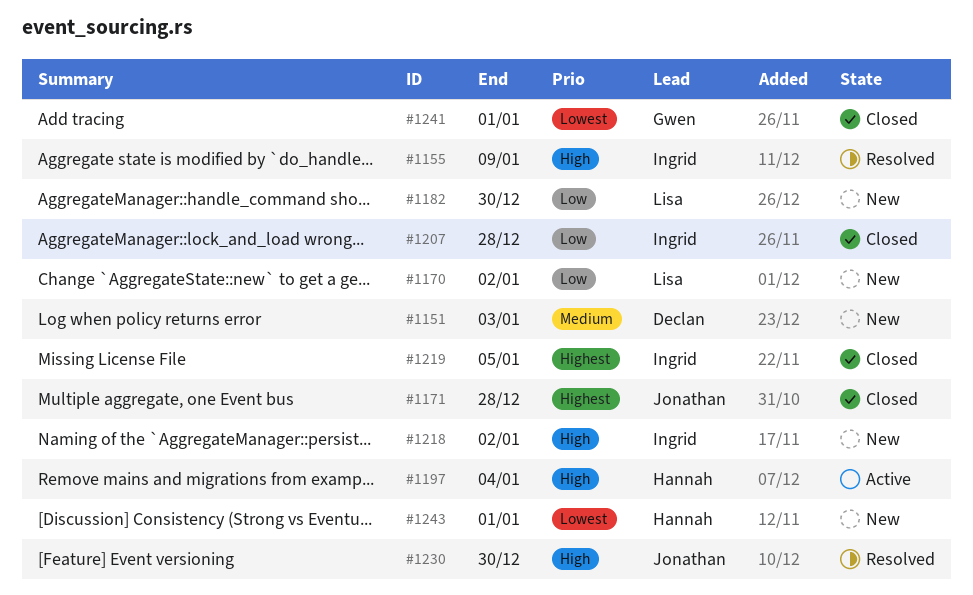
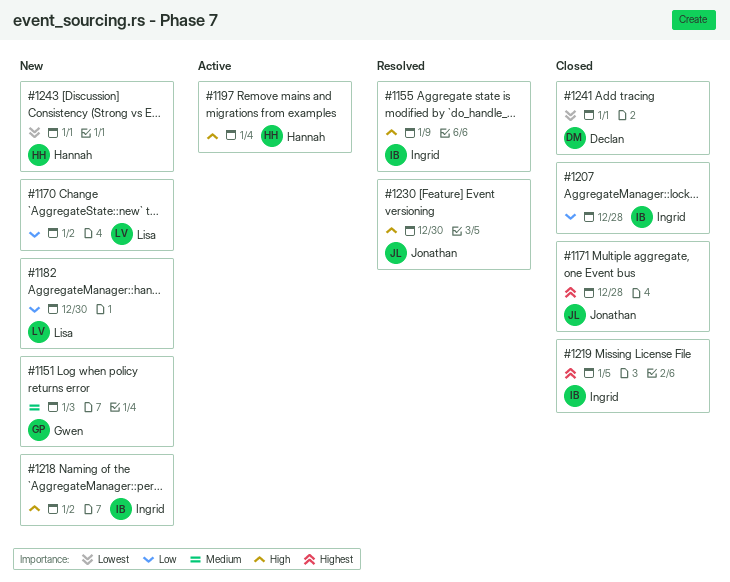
#1151, owner: Declan -> Gwen
#1241, owner: Gwen -> Declan

